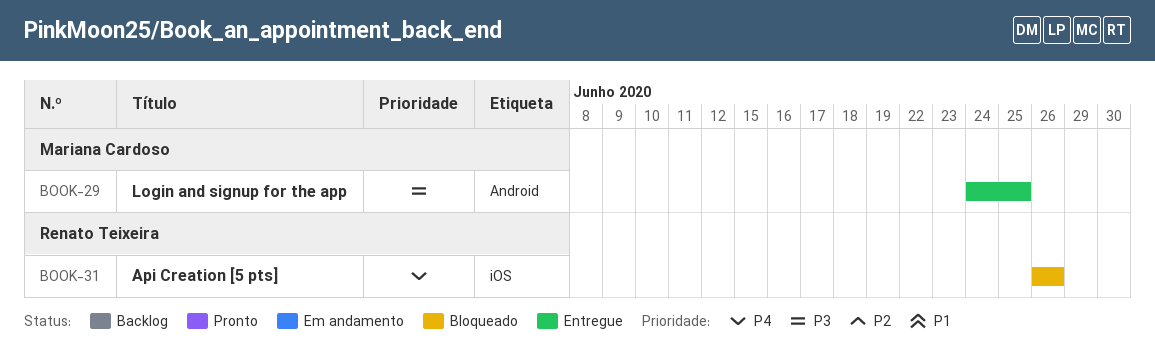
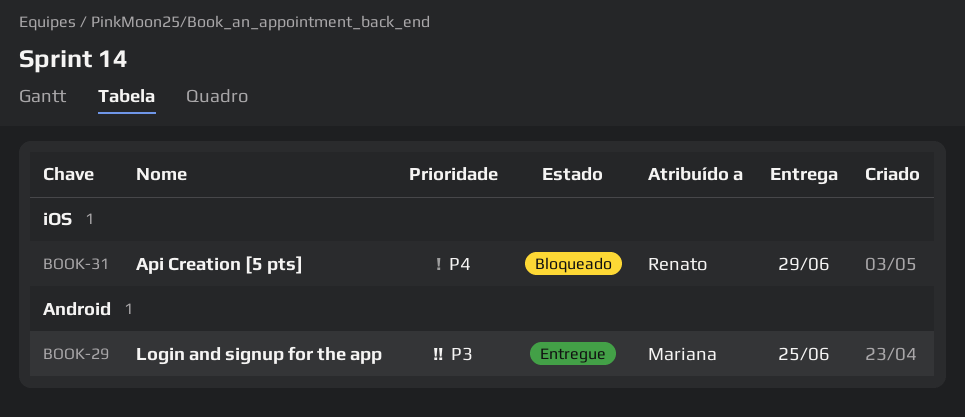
BOOK-31, due: Jun 26 -> Jun 29

